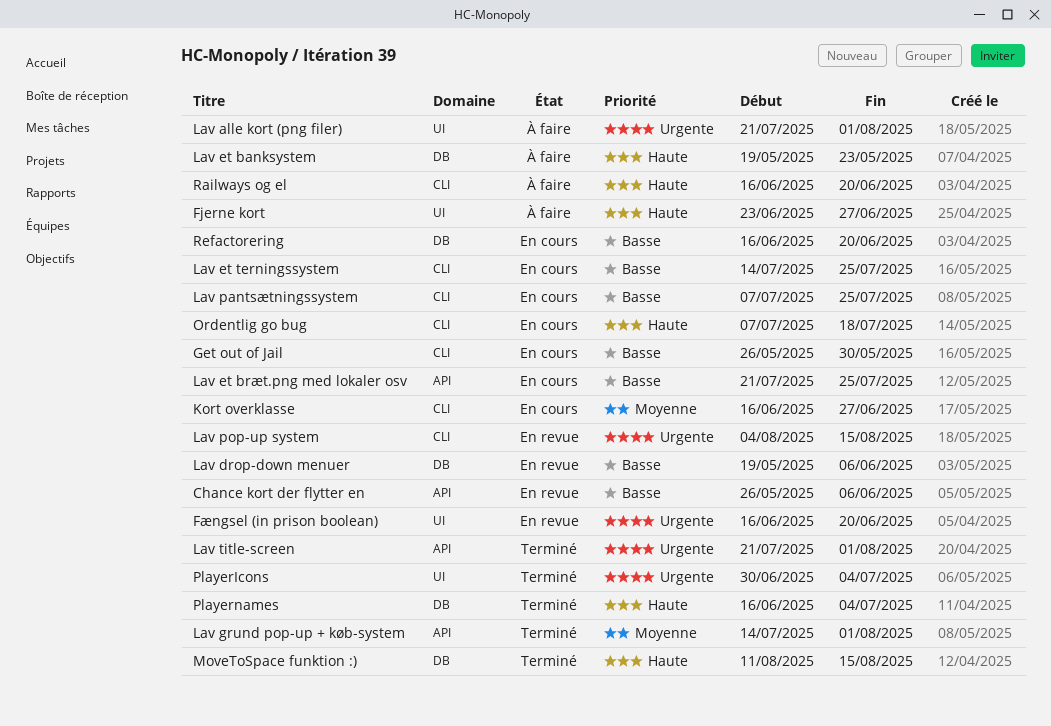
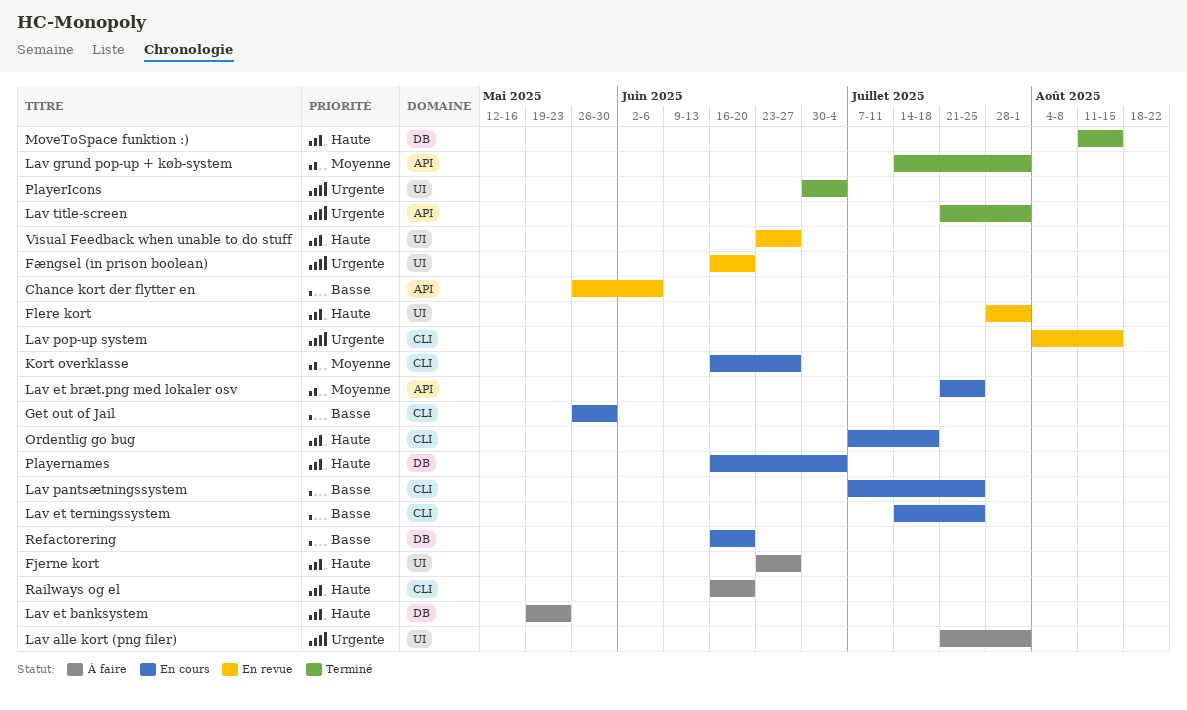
Flere kort: none -> present
Lav drop-down menuer: present -> none
Lav et bræt.png med lokaler osv, priority: Basse -> Moyenne
Playernames, status: Terminé -> En cours
Visual Feedback when unable to do stuff: none -> present

